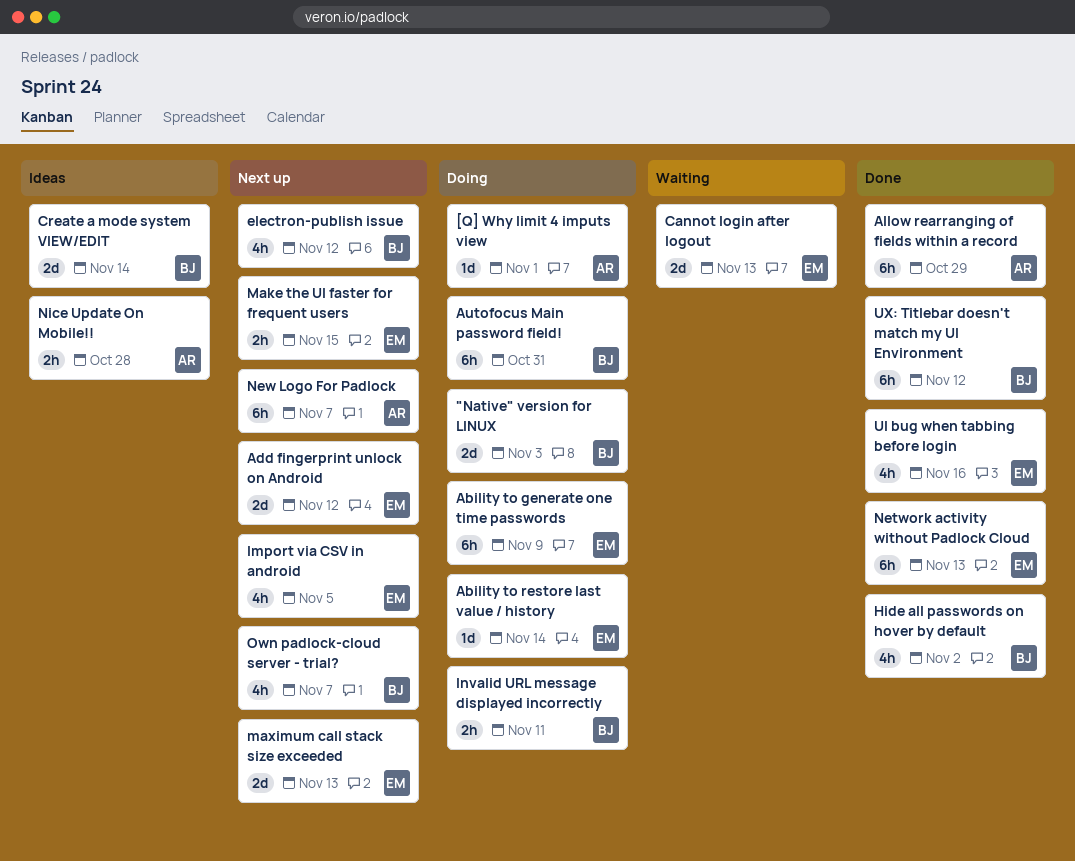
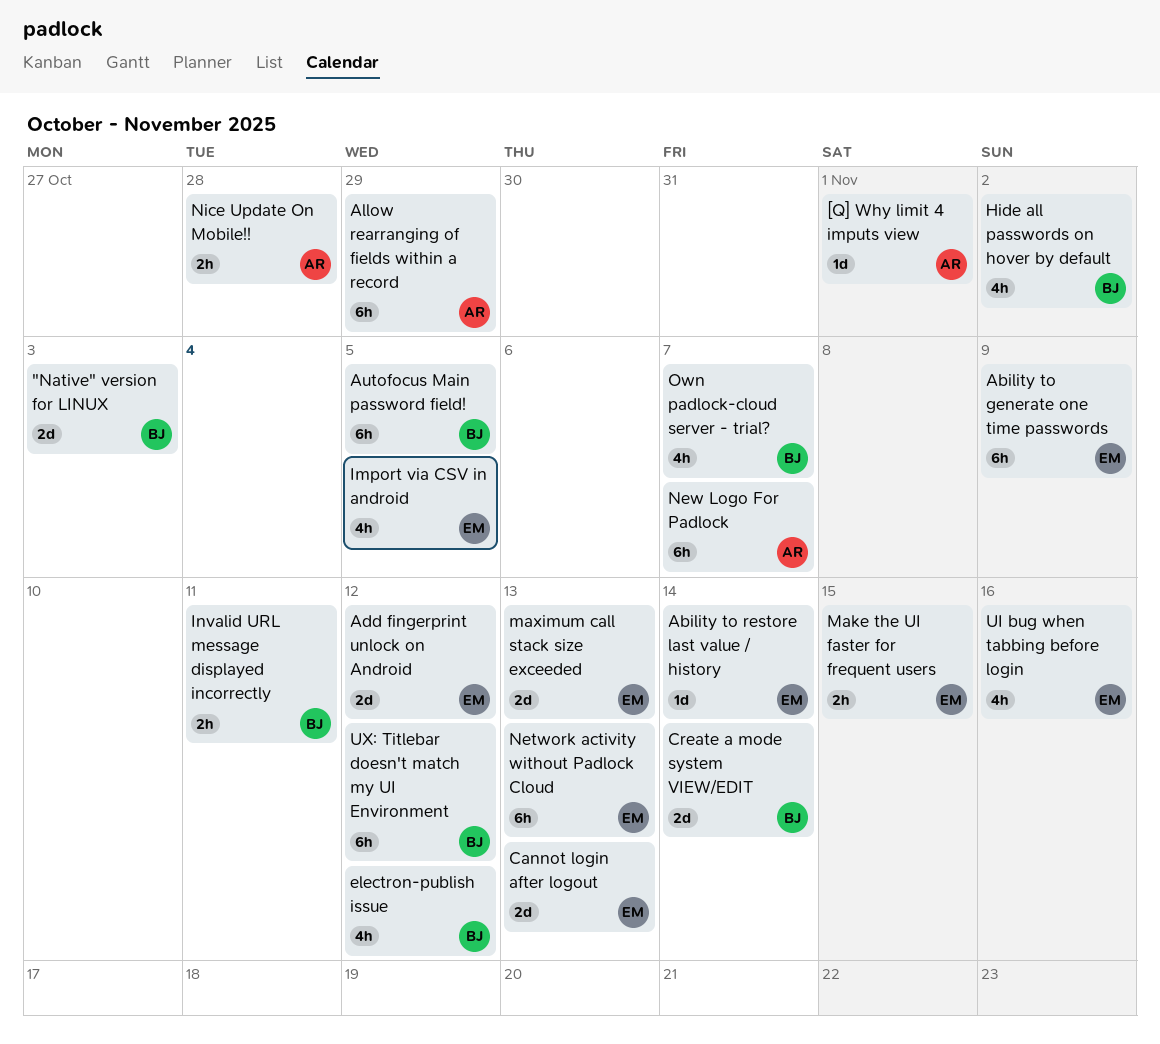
Autofocus Main password field!, due: Oct 31 -> Nov 5

